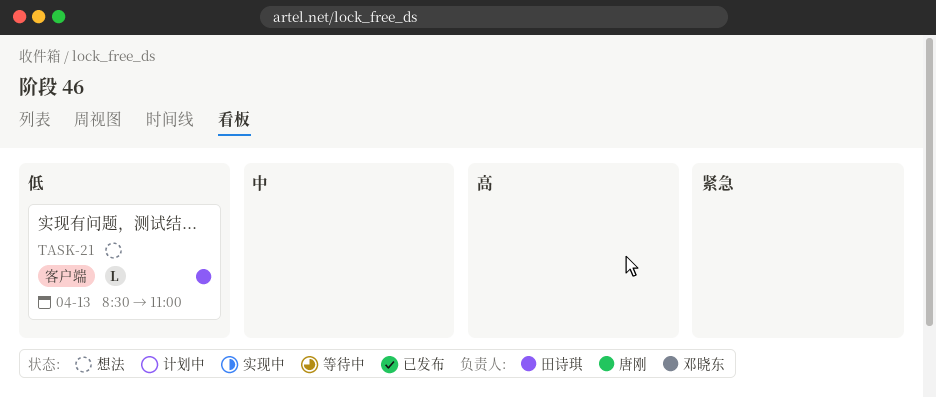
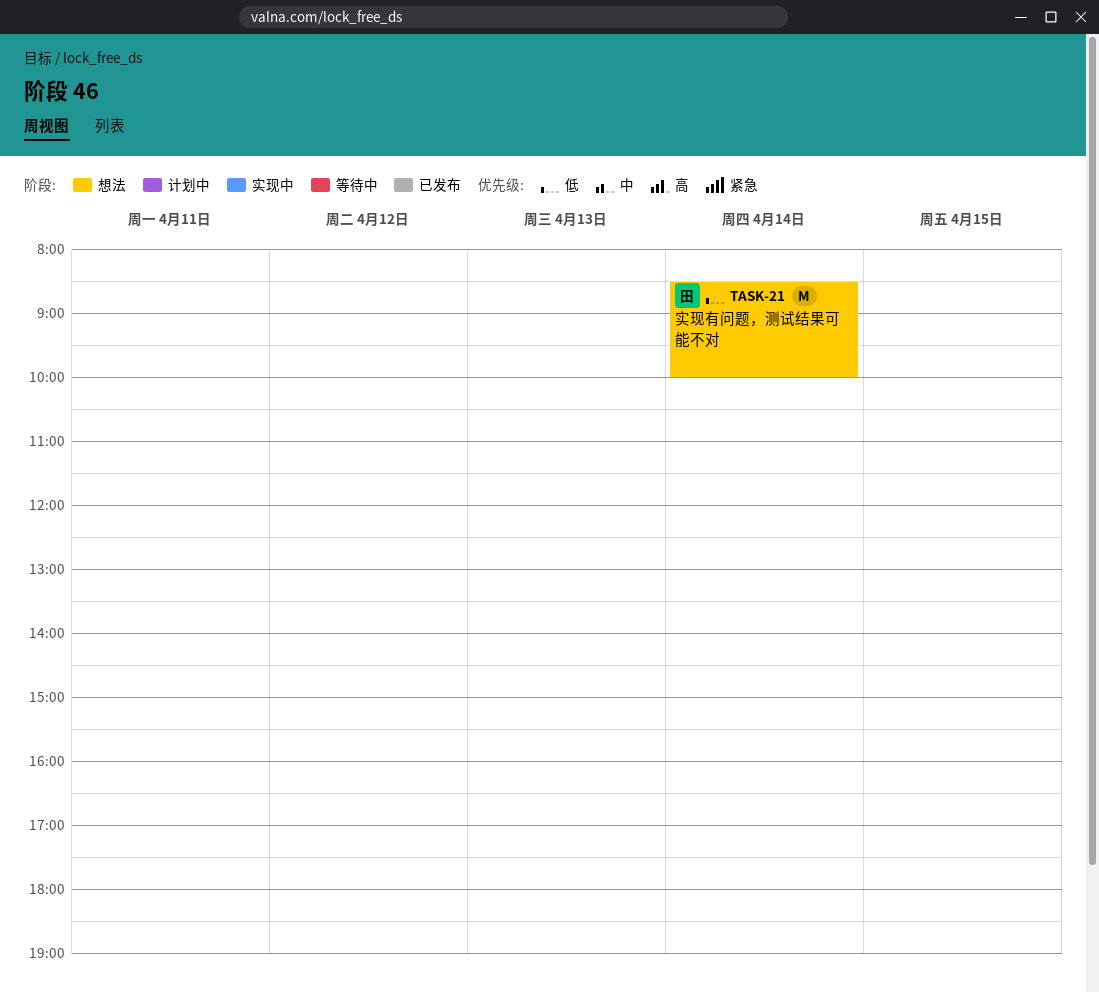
TASK-21, estimate: L -> M
TASK-21, day: Apr 13 -> Apr 14
TASK-21, ends: 11:00 -> 10:00

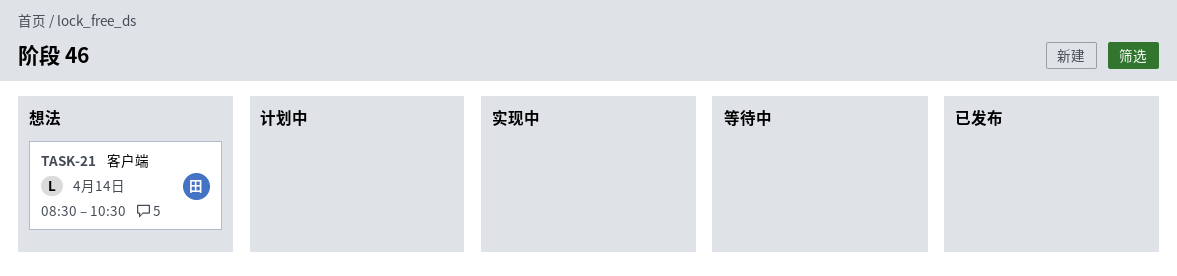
TASK-21, estimate: M -> L
TASK-21, ends: 10:00 -> 10:30

